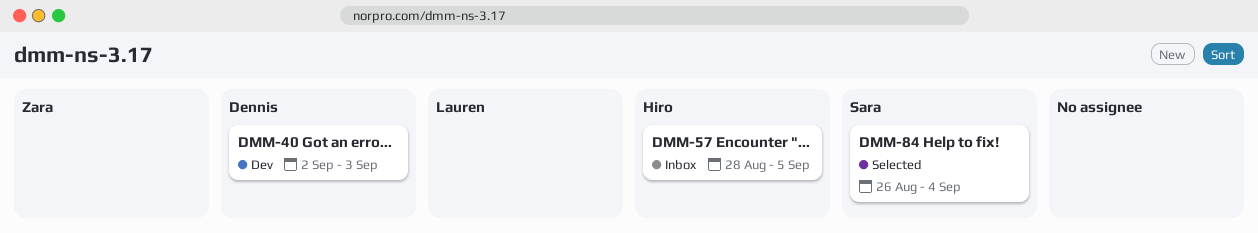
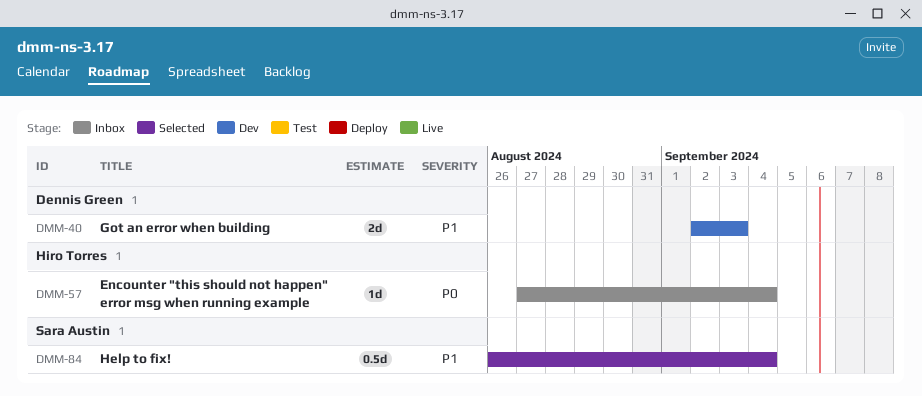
DMM-57, start: Aug 28 -> Aug 27
DMM-57, due: Sep 5 -> Sep 4

